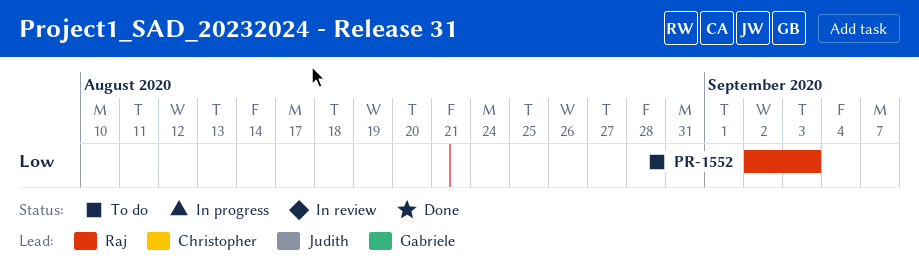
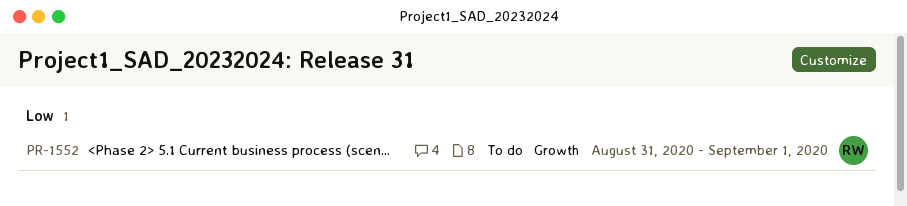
PR-1552, start: Sep 2 -> Aug 31
PR-1552, due: Sep 3 -> Sep 1

